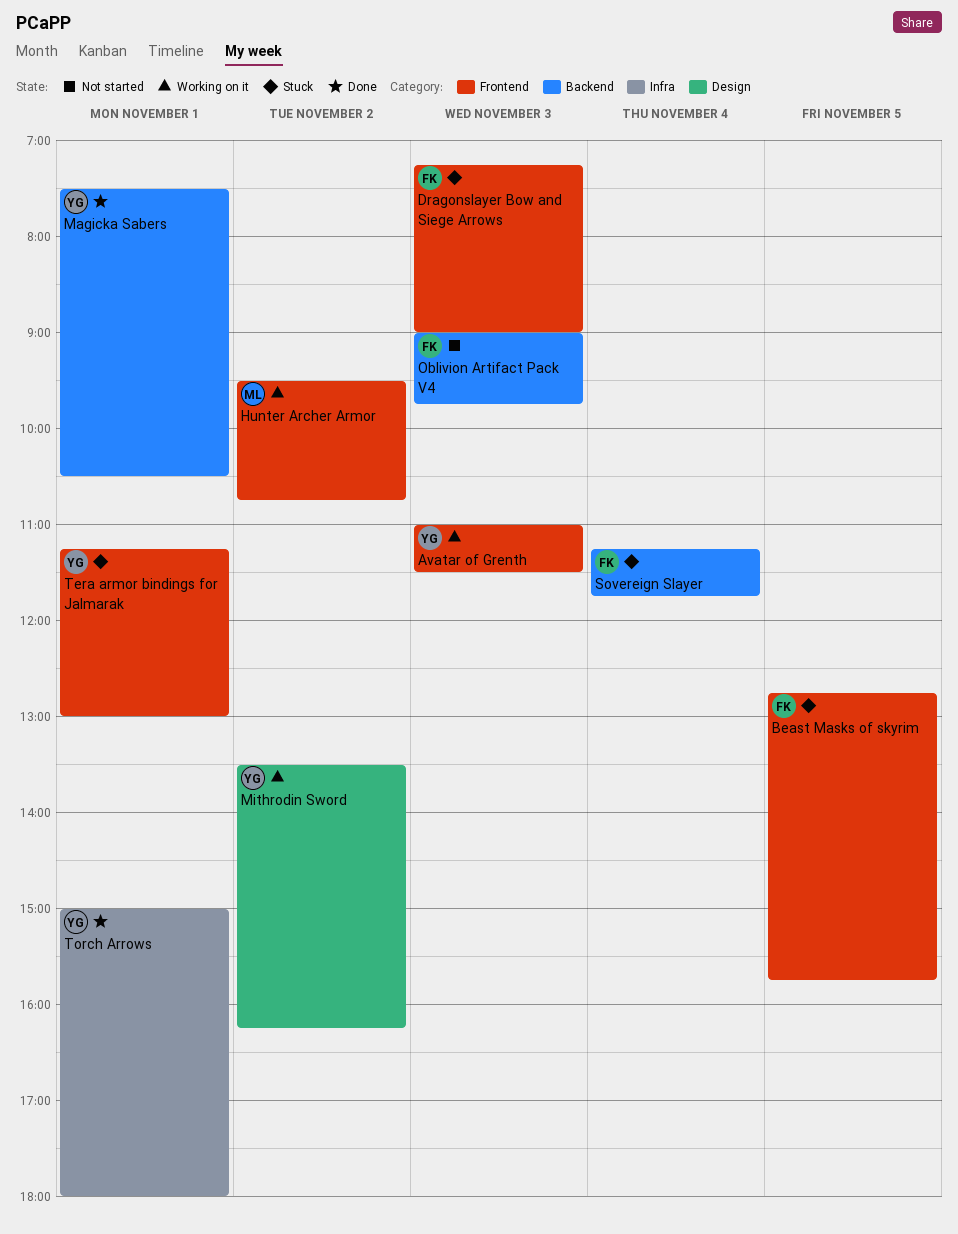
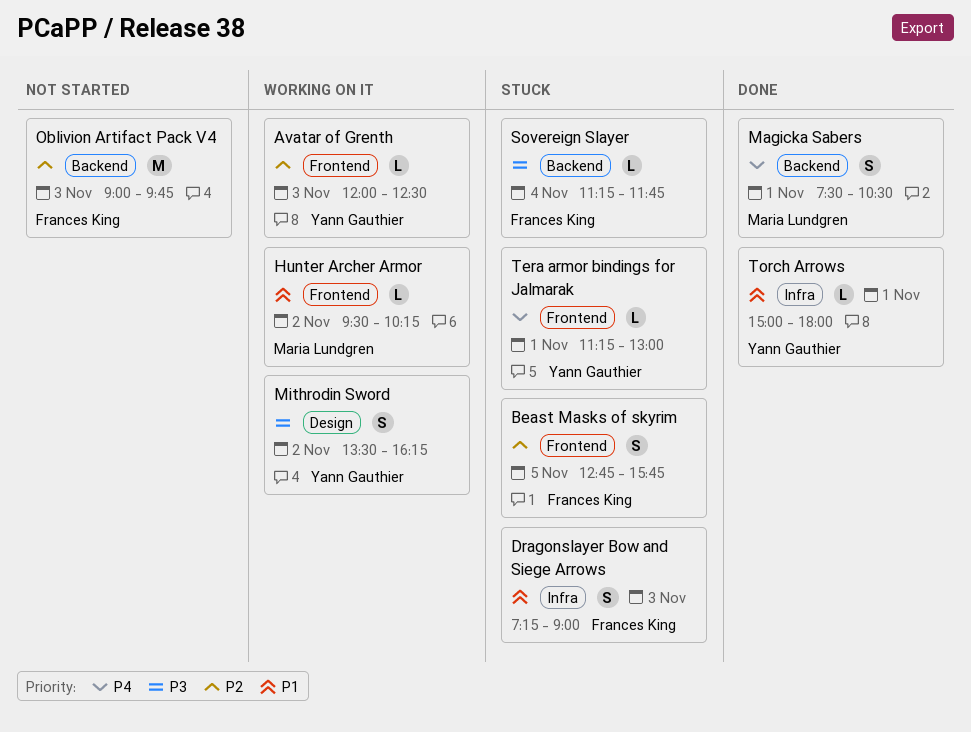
Avatar of Grenth, begins: 11:00 -> 12:00
Avatar of Grenth, ends: 11:30 -> 12:30
Dragonslayer Bow and Siege Arrows, label: Frontend -> Infra
Hunter Archer Armor, ends: 10:45 -> 10:15
Magicka Sabers, owner: Yann Gauthier -> Maria Lundgren

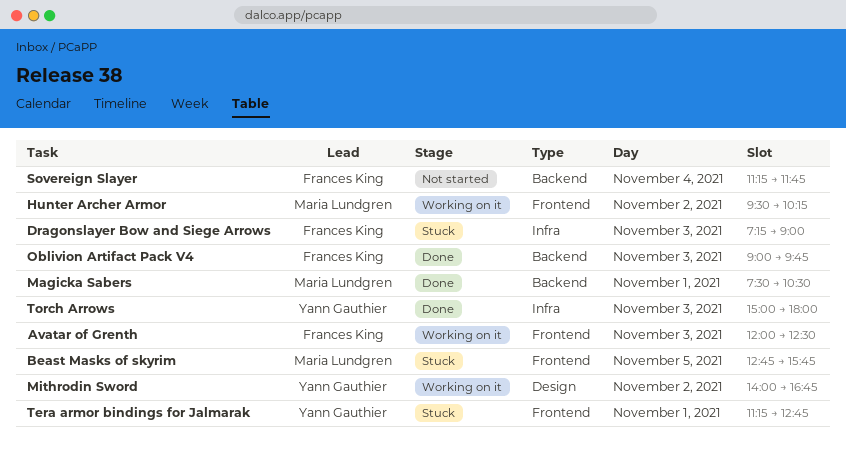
Avatar of Grenth, owner: Yann Gauthier -> Frances King
Beast Masks of skyrim, owner: Frances King -> Maria Lundgren
Mithrodin Sword, begins: 13:30 -> 14:00
Mithrodin Sword, ends: 16:15 -> 16:45
Oblivion Artifact Pack V4, status: Not started -> Done
Sovereign Slayer, status: Stuck -> Not started
Tera armor bindings for Jalmarak, ends: 13:00 -> 12:45
Torch Arrows, day: Nov 1 -> Nov 3

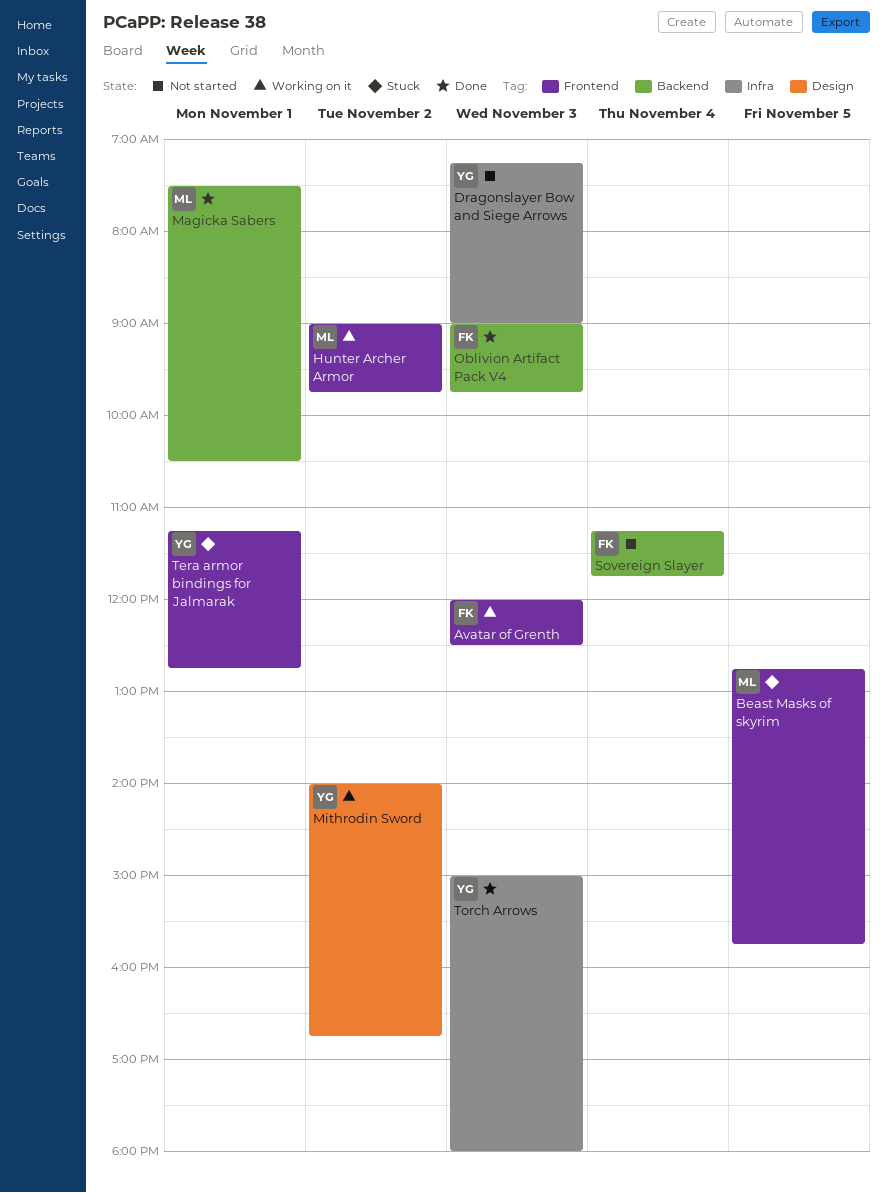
Dragonslayer Bow and Siege Arrows, status: Stuck -> Not started
Dragonslayer Bow and Siege Arrows, owner: Frances King -> Yann Gauthier
Hunter Archer Armor, begins: 09:30 -> 09:00
Hunter Archer Armor, ends: 10:15 -> 09:45

